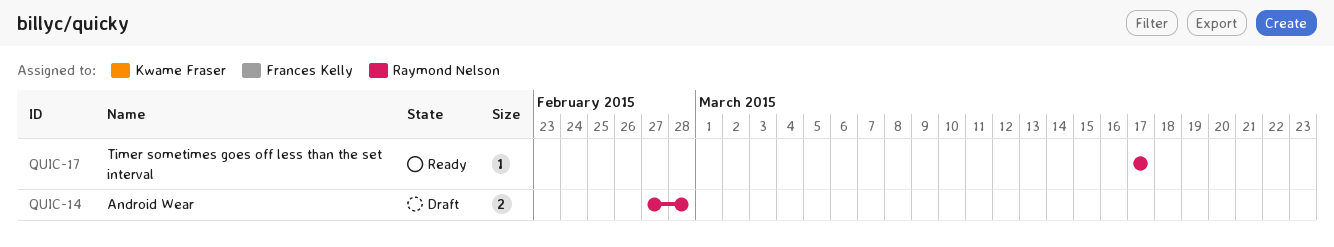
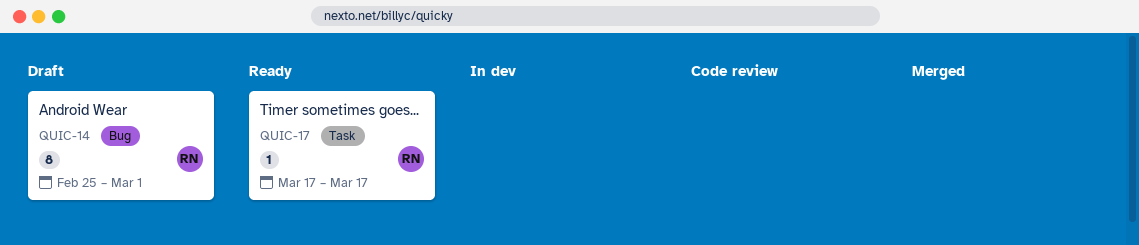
QUIC-14, estimate: 2 -> 8
QUIC-14, start: Feb 27 -> Feb 25
QUIC-14, due: Feb 28 -> Mar 1

